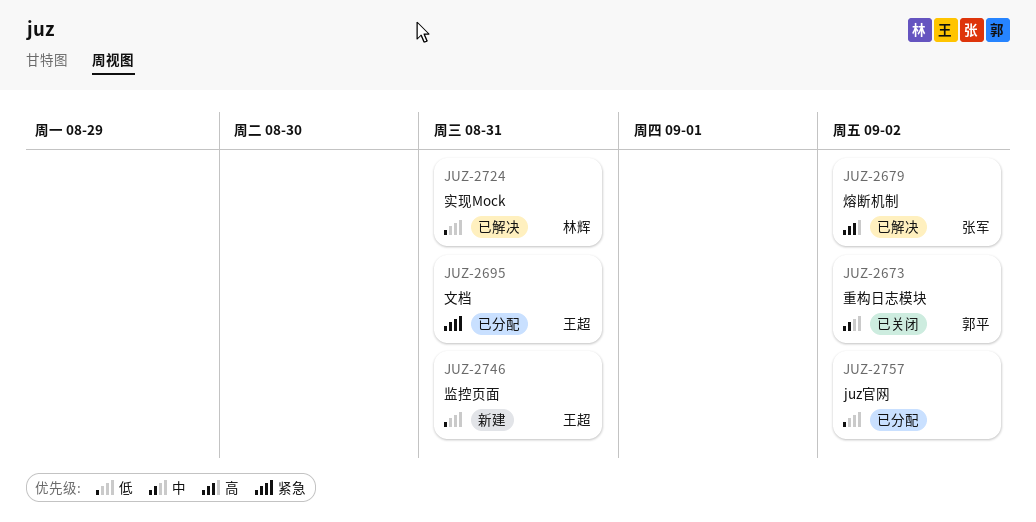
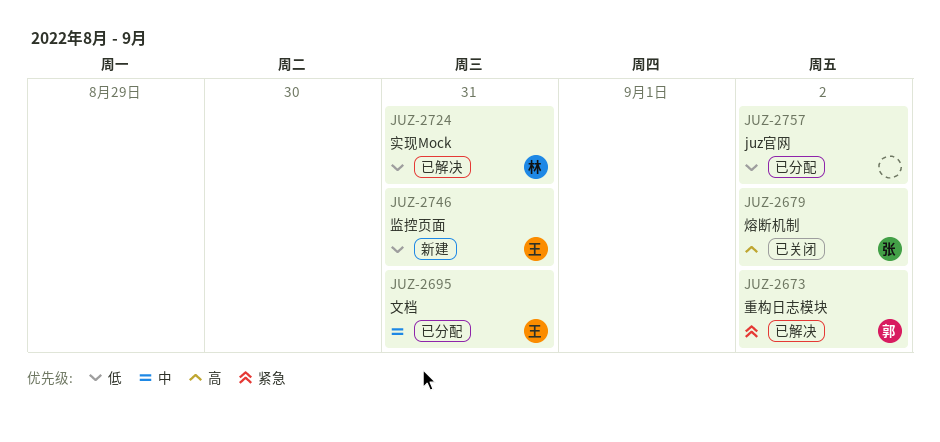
JUZ-2673, status: 已关闭 -> 已解决
JUZ-2673, priority: 中 -> 紧急
JUZ-2679, status: 已解决 -> 已关闭
JUZ-2695, priority: 紧急 -> 中

